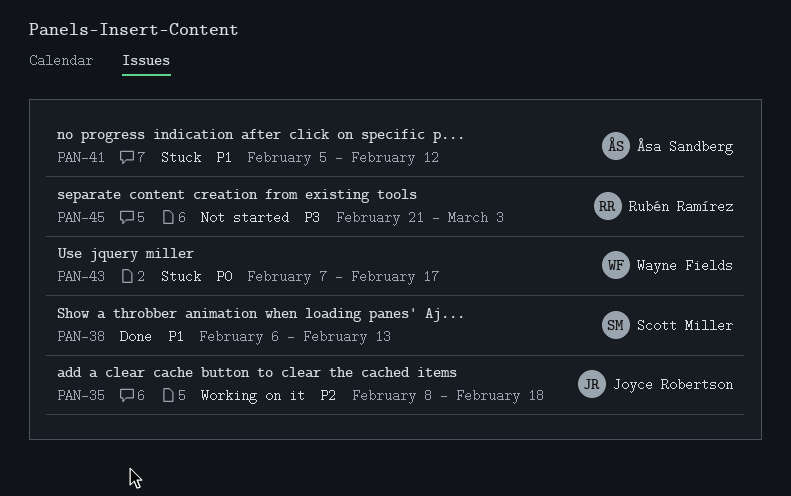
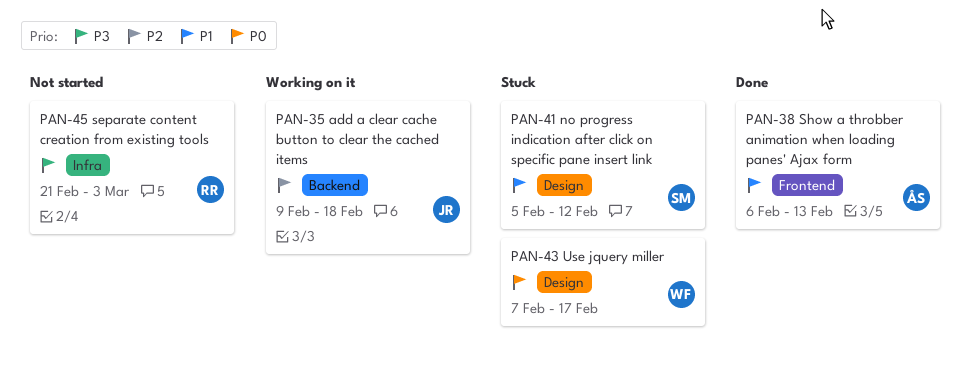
PAN-35, start: Feb 8 -> Feb 9
PAN-38, owner: Scott Miller -> Åsa Sandberg
PAN-41, owner: Åsa Sandberg -> Scott Miller

